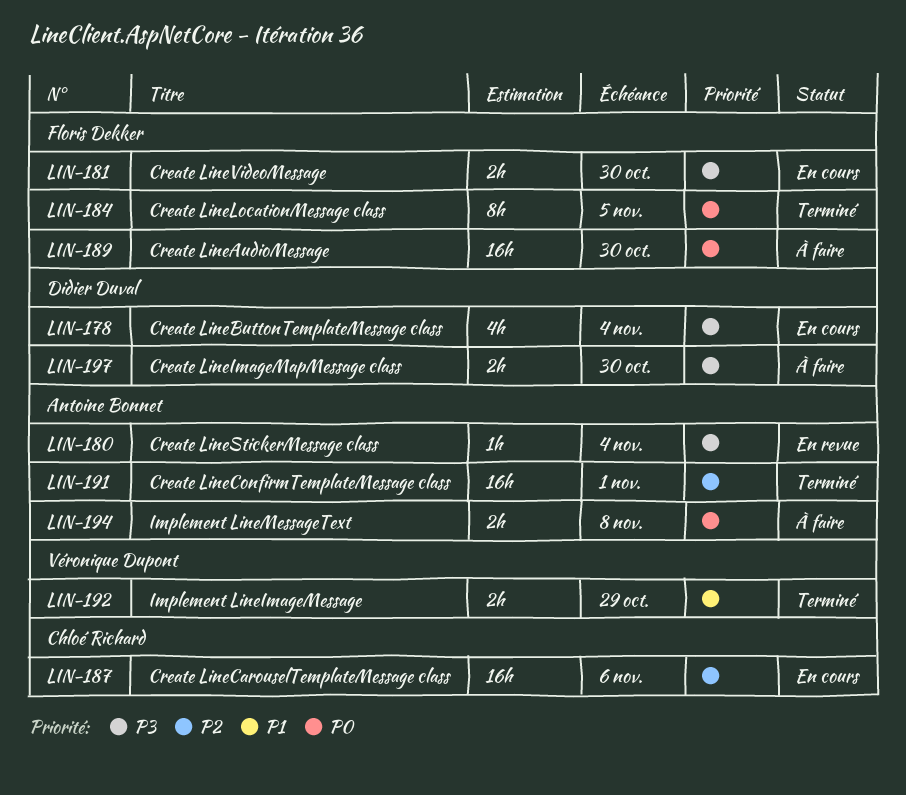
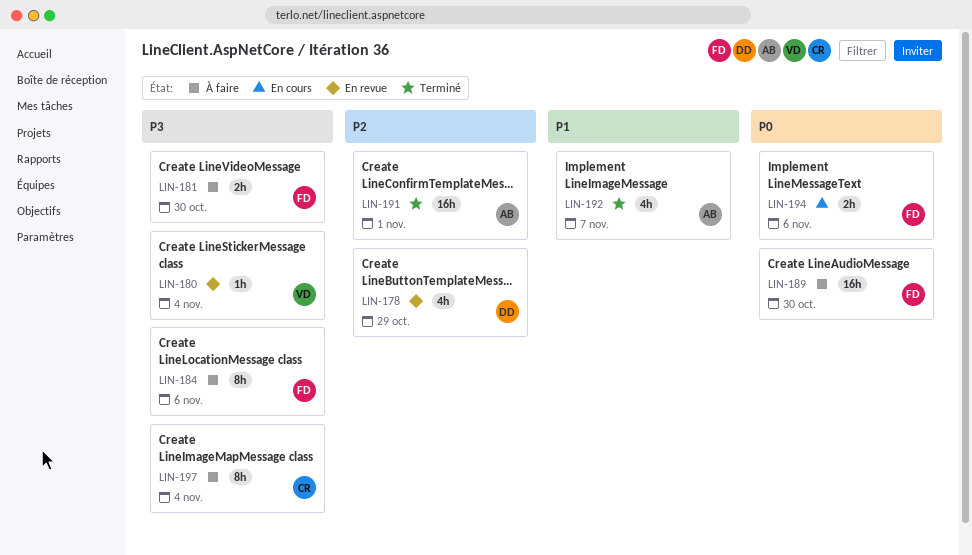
LIN-178, status: En cours -> En revue
LIN-178, priority: P3 -> P2
LIN-178, due: Nov 4 -> Oct 29
LIN-180, owner: Antoine Bonnet -> Véronique Dupont
LIN-181, status: En cours -> À faire
LIN-184, status: Terminé -> À faire
LIN-184, priority: P0 -> P3
LIN-184, due: Nov 5 -> Nov 6
LIN-187: present -> none
LIN-192, owner: Véronique Dupont -> Antoine Bonnet
LIN-192, estimate: 2h -> 4h
LIN-192, due: Oct 29 -> Nov 7
LIN-194, status: À faire -> En cours
LIN-194, owner: Antoine Bonnet -> Floris Dekker
LIN-194, due: Nov 8 -> Nov 6
LIN-197, owner: Didier Duval -> Chloé Richard
LIN-197, estimate: 2h -> 8h
LIN-197, due: Oct 30 -> Nov 4

